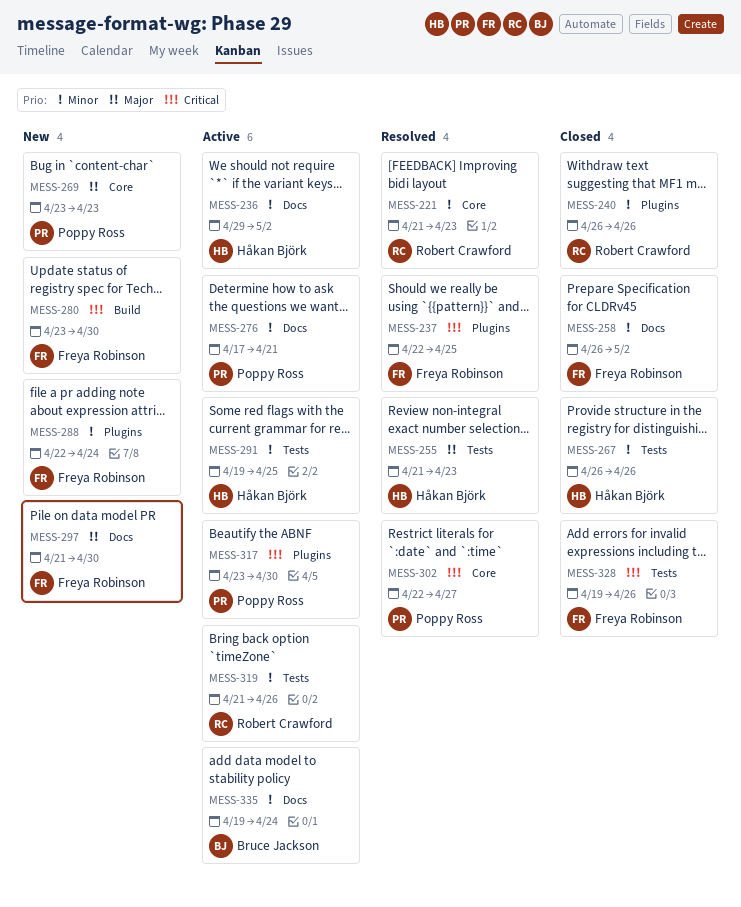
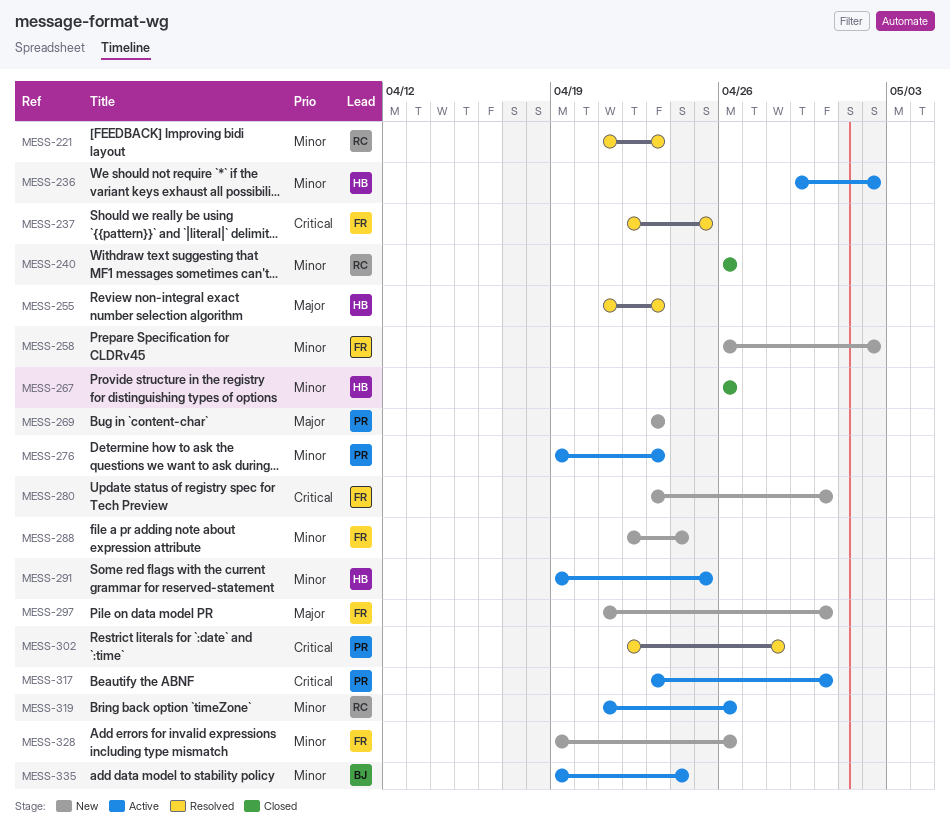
MESS-258, status: Closed -> New
MESS-276, start: Apr 17 -> Apr 19
MESS-276, due: Apr 21 -> Apr 23
MESS-302, due: Apr 27 -> Apr 28
MESS-328, status: Closed -> New
MESS-328, priority: Critical -> Minor

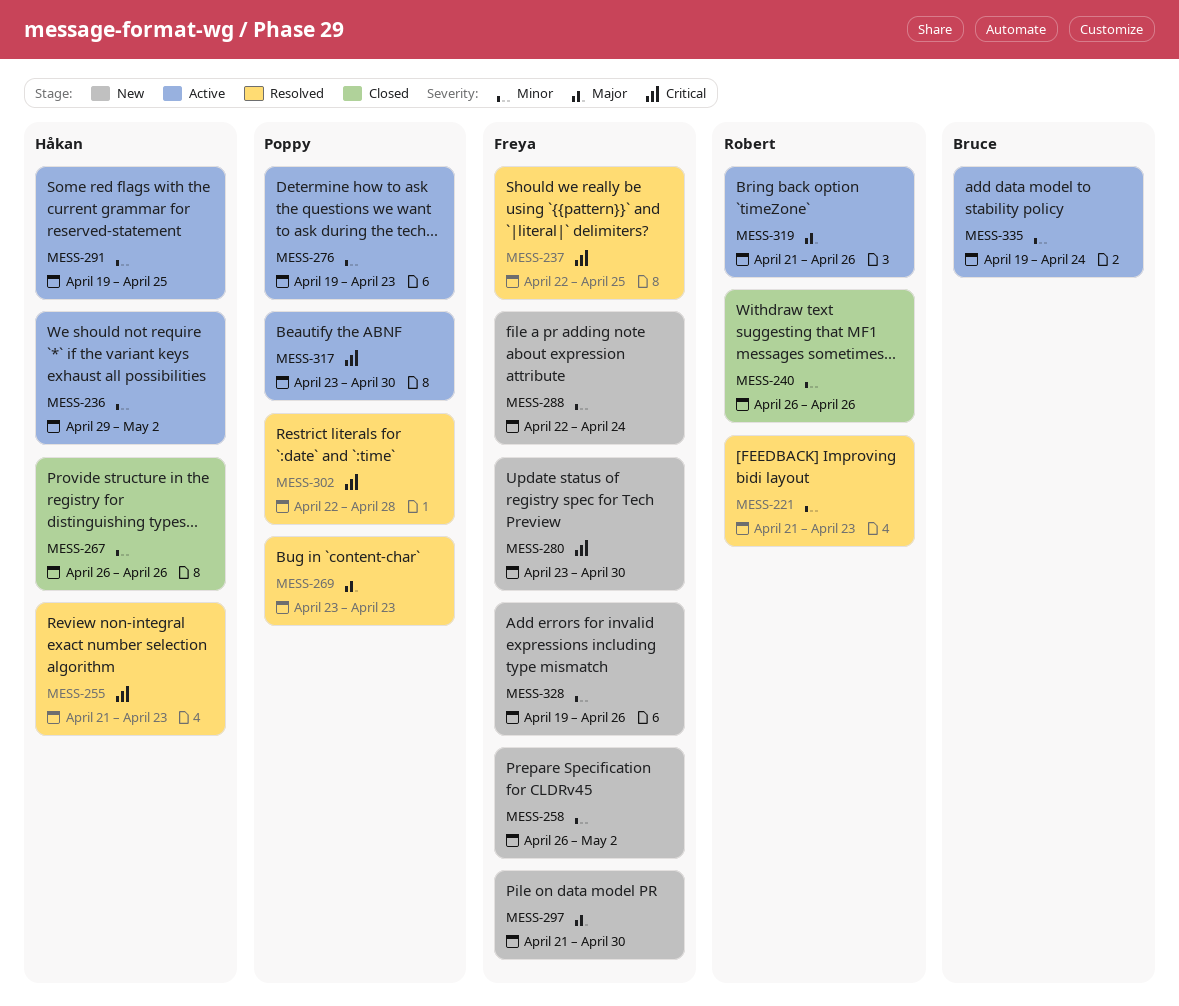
MESS-255, priority: Major -> Critical
MESS-269, status: New -> Resolved
MESS-319, priority: Minor -> Major

